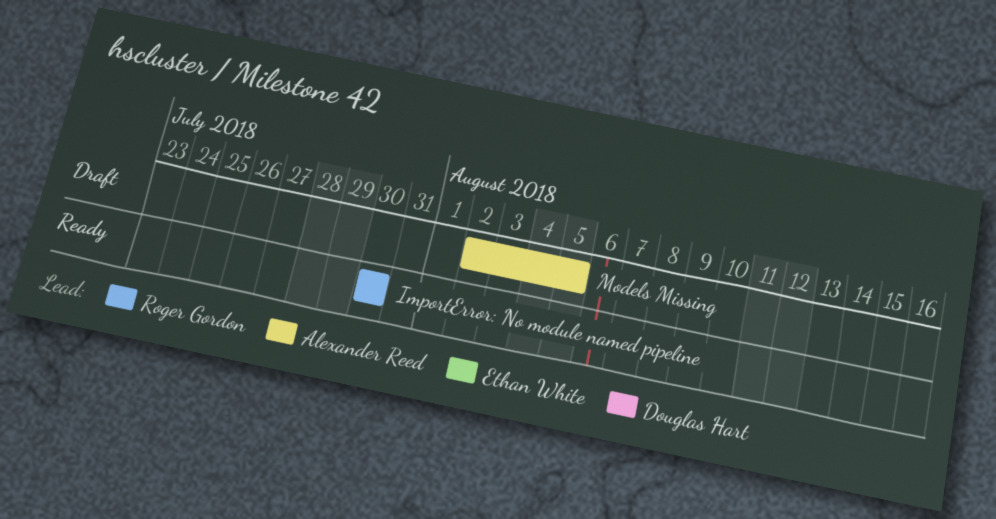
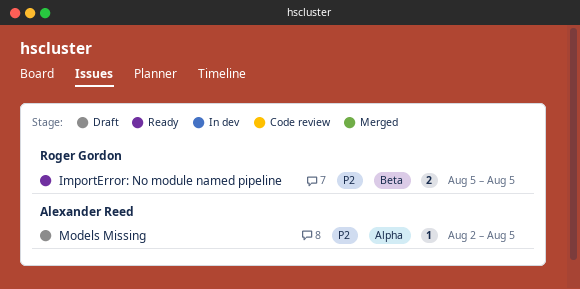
ImportError: No module named pipeline, start: Jul 30 -> Aug 5
ImportError: No module named pipeline, due: Jul 30 -> Aug 5

